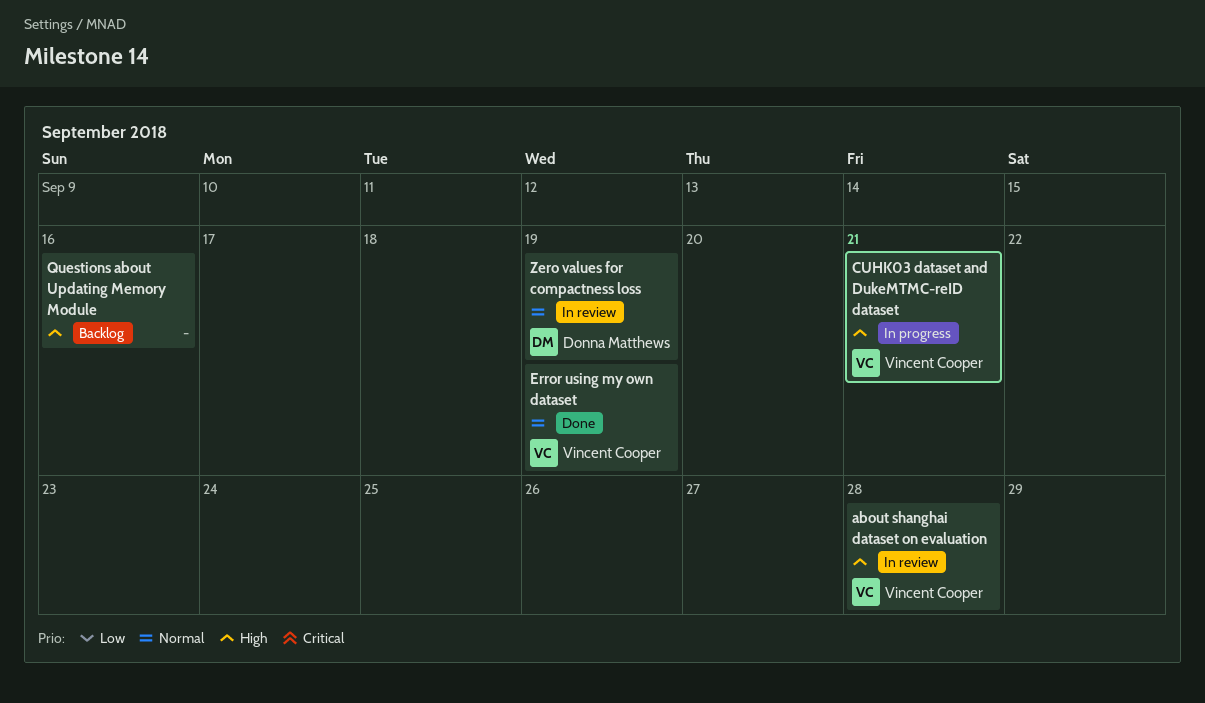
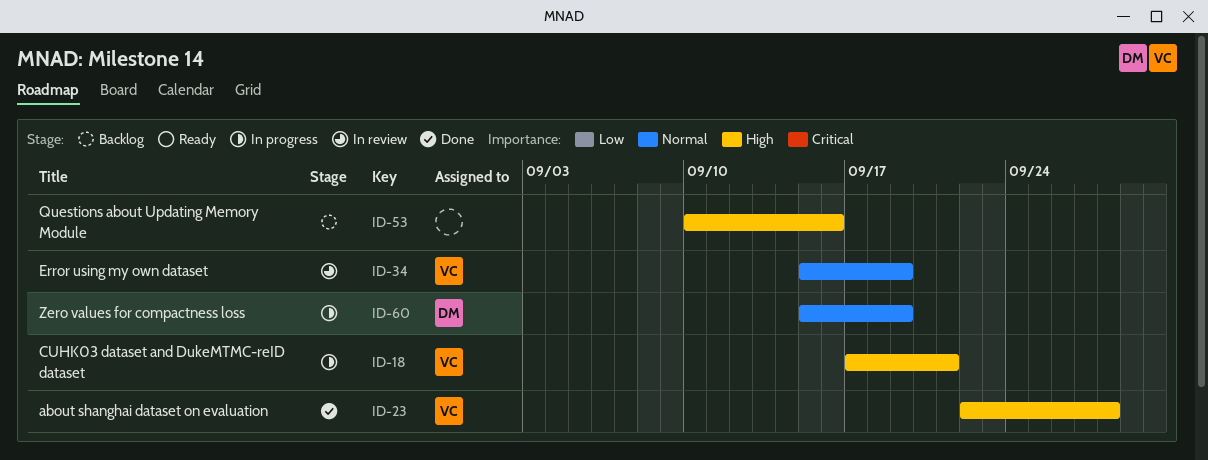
about shanghai dataset on evaluation, status: In review -> Done
Error using my own dataset, status: Done -> In review
Zero values for compactness loss, status: In review -> In progress

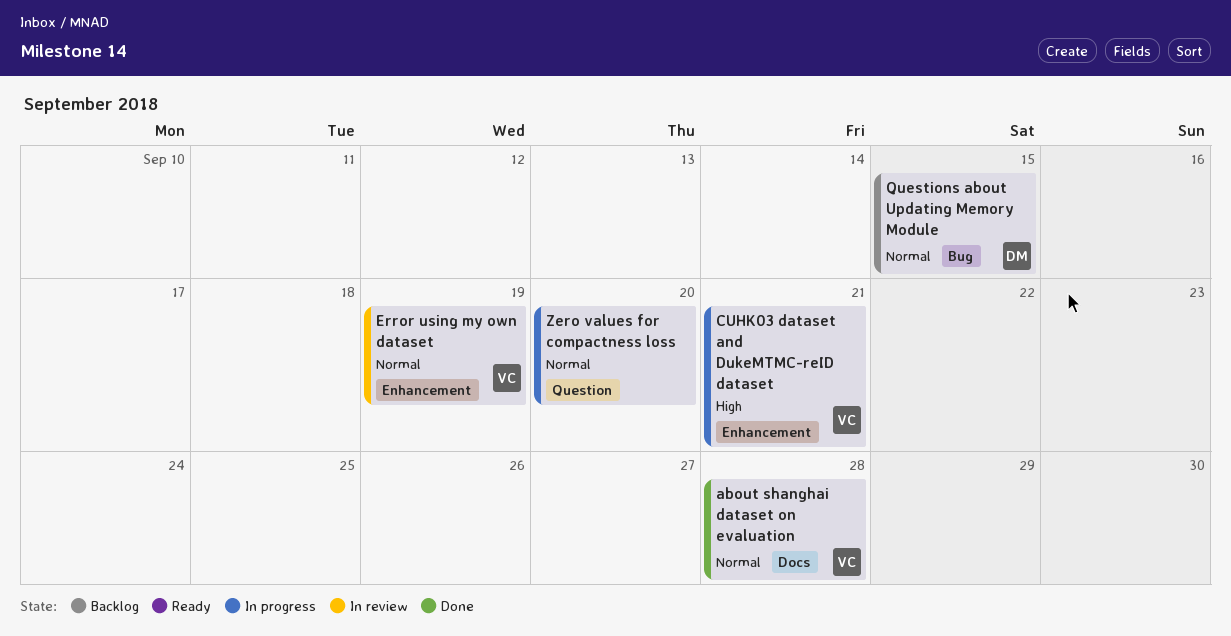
about shanghai dataset on evaluation, priority: High -> Normal
Questions about Updating Memory Module, owner: none -> DM
Questions about Updating Memory Module, priority: High -> Normal
Questions about Updating Memory Module, due: Sep 16 -> Sep 15
Zero values for compactness loss, owner: DM -> none
Zero values for compactness loss, due: Sep 19 -> Sep 20

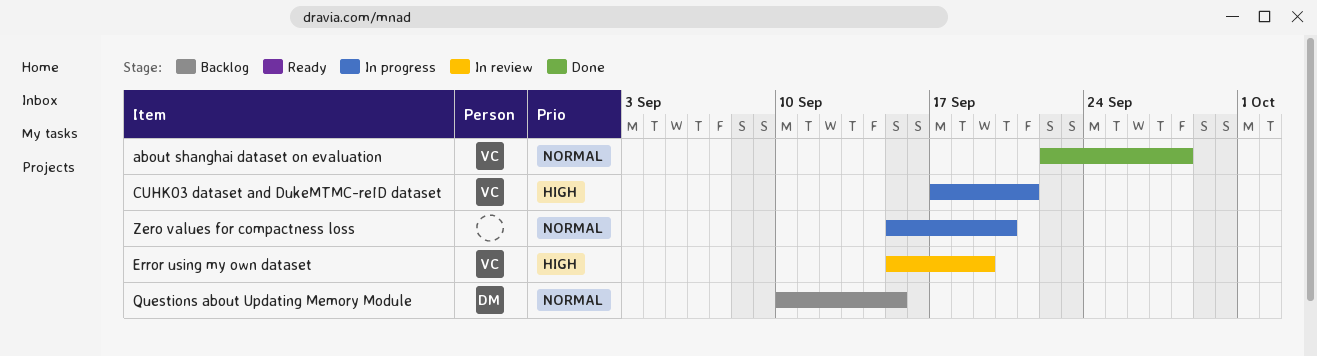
Error using my own dataset, priority: Normal -> High

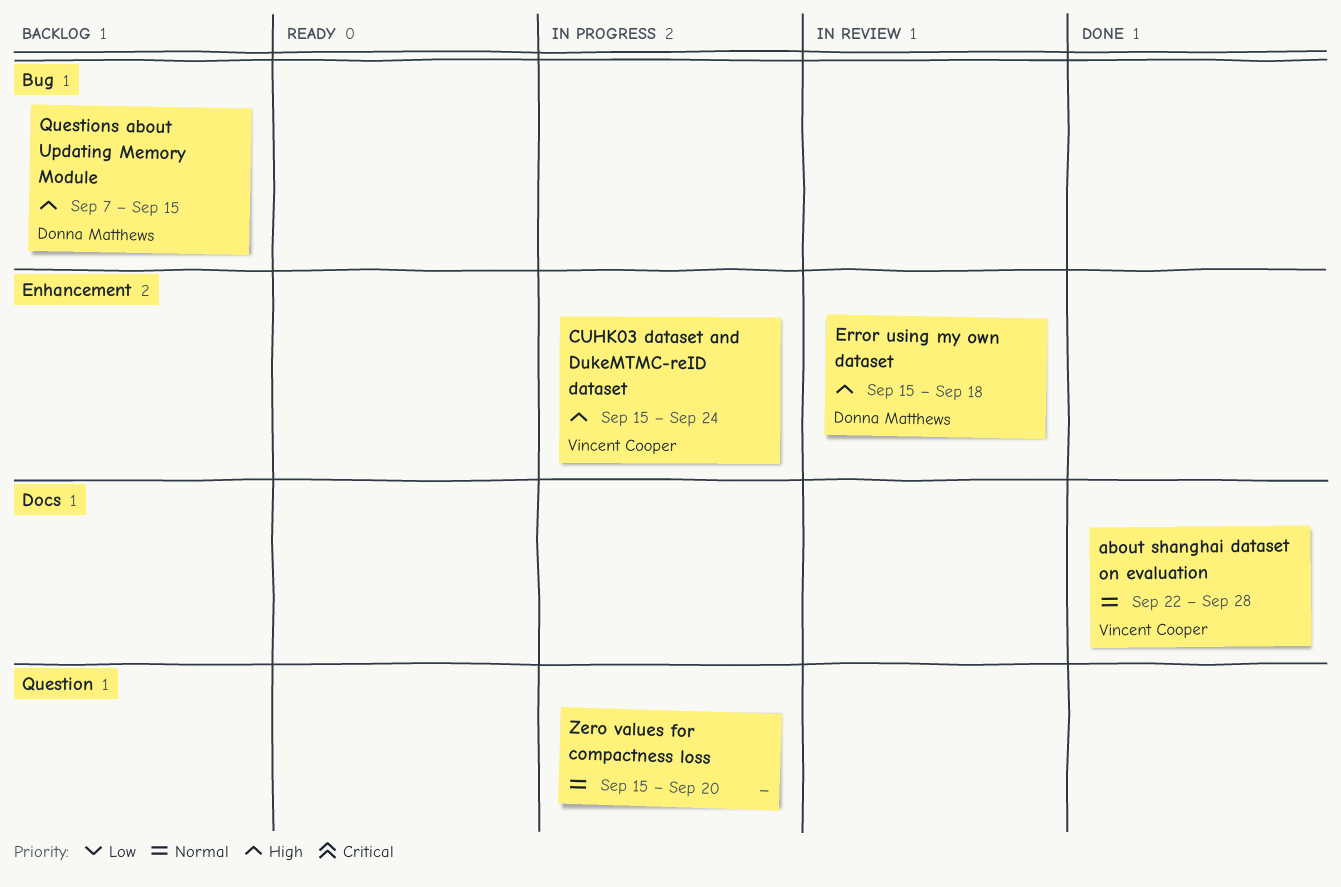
CUHK03 dataset and DukeMTMC-reID dataset, start: Sep 17 -> Sep 15
CUHK03 dataset and DukeMTMC-reID dataset, due: Sep 21 -> Sep 24
Error using my own dataset, owner: Vincent Cooper -> Donna Matthews
Error using my own dataset, due: Sep 19 -> Sep 18
Questions about Updating Memory Module, priority: Normal -> High
Questions about Updating Memory Module, start: Sep 10 -> Sep 7

